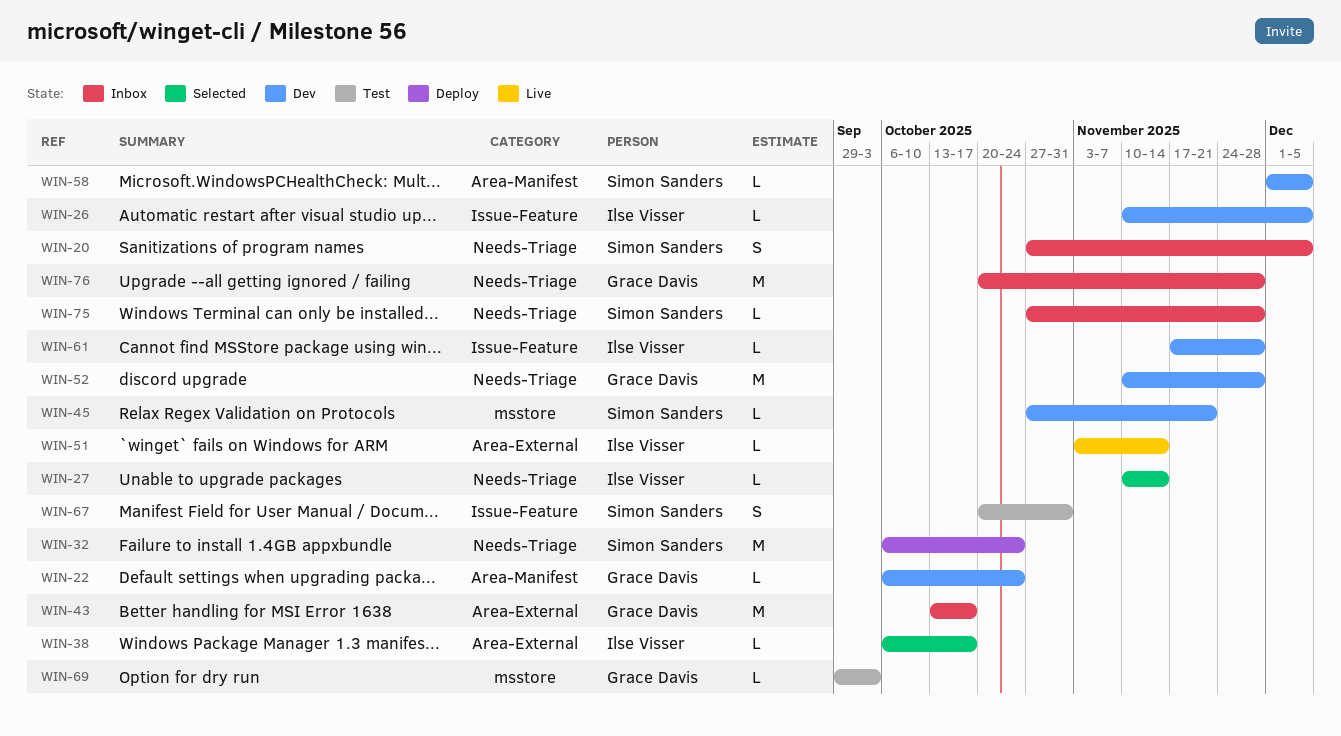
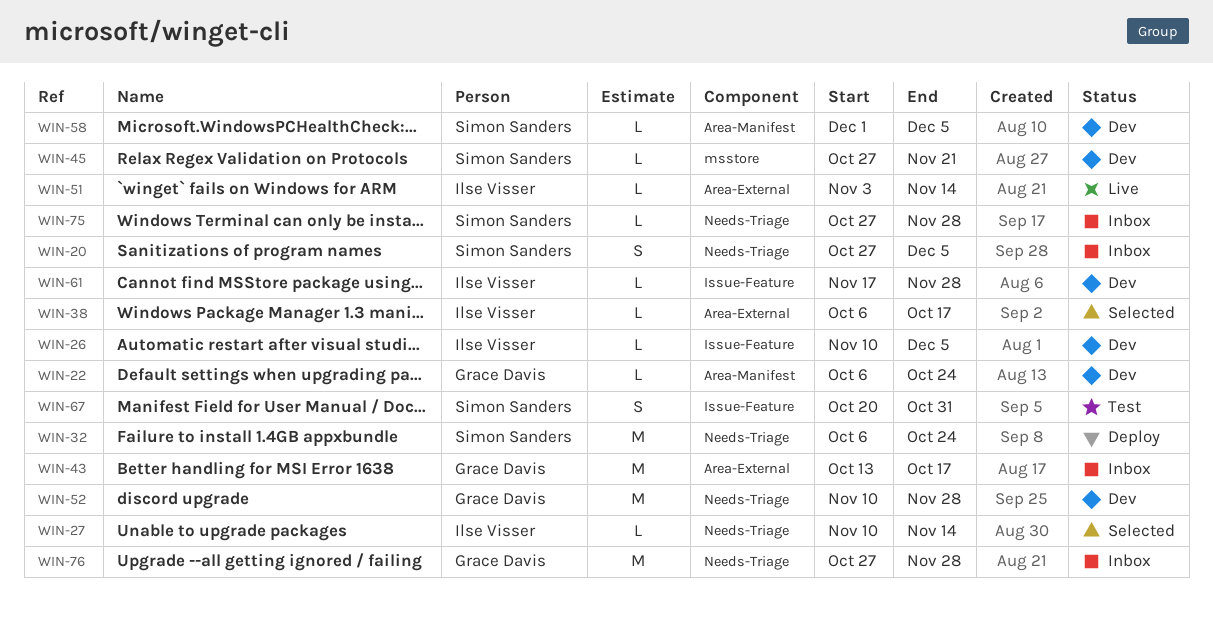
WIN-69: present -> none
WIN-76, start: Oct 20 -> Oct 27

